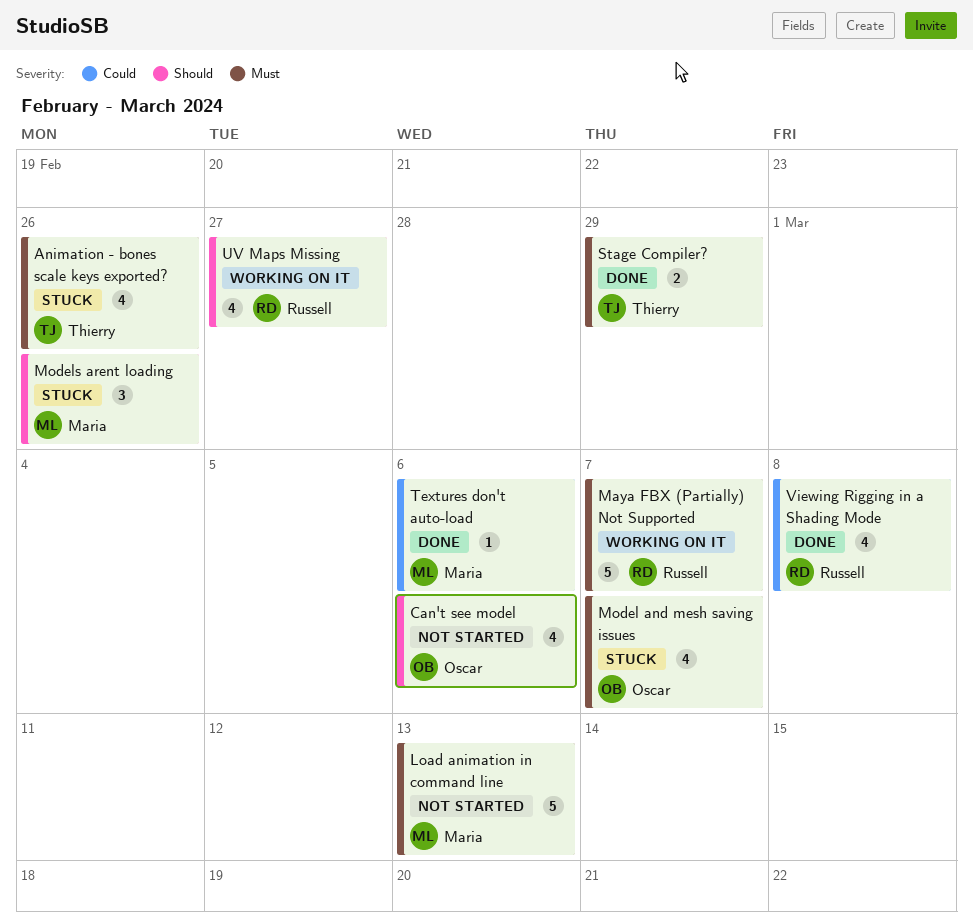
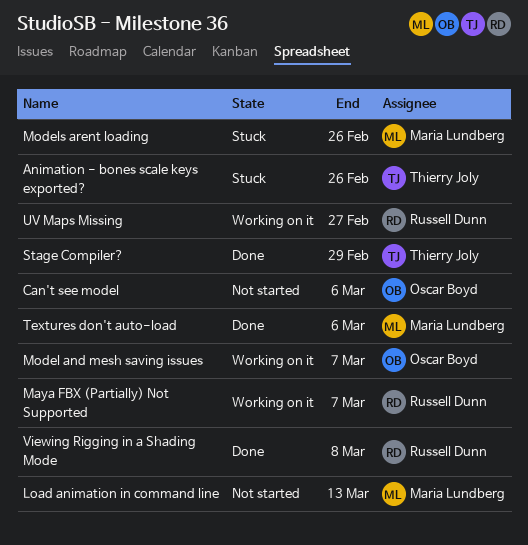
Model and mesh saving issues, status: Stuck -> Working on it

